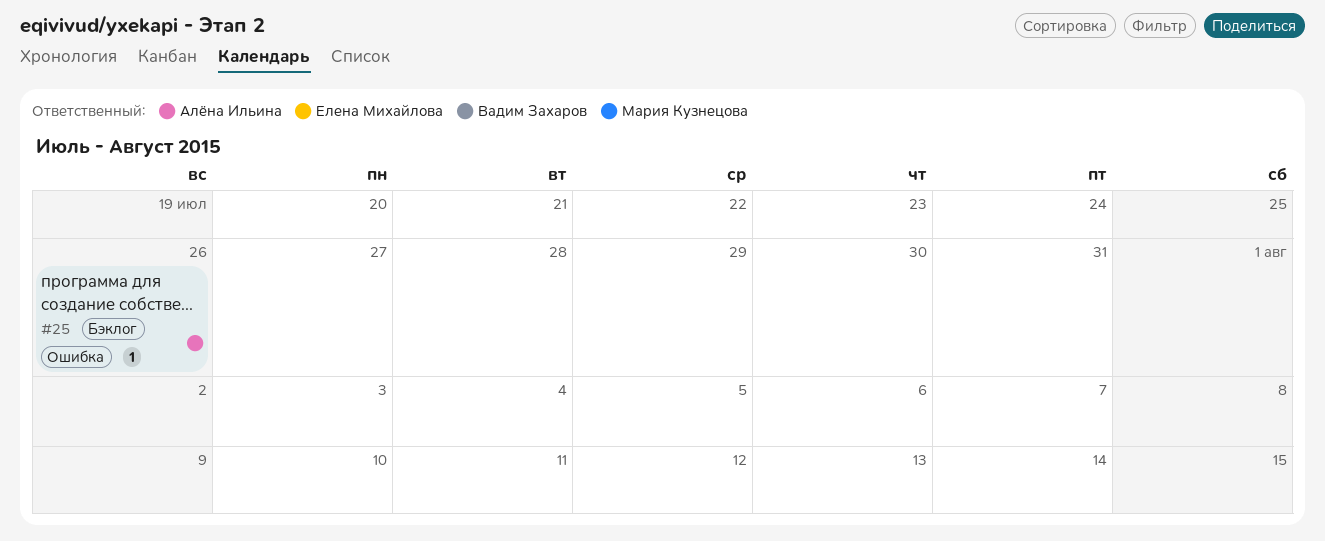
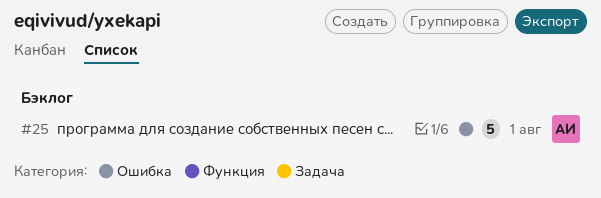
#25, estimate: 1 -> 5
#25, due: Jul 26 -> Aug 1

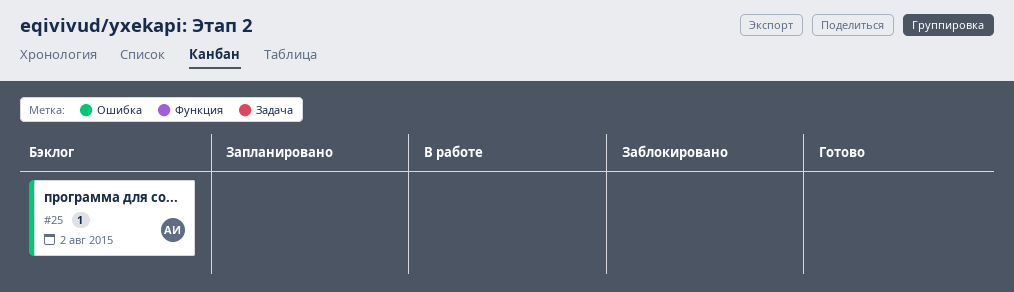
#25, estimate: 5 -> 1
#25, due: Aug 1 -> Aug 2

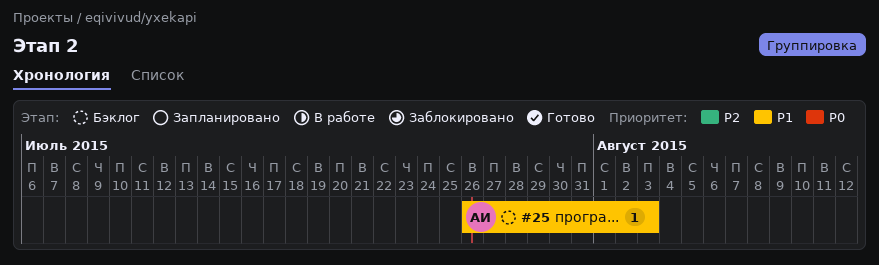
#25, due: Aug 2 -> Aug 3

